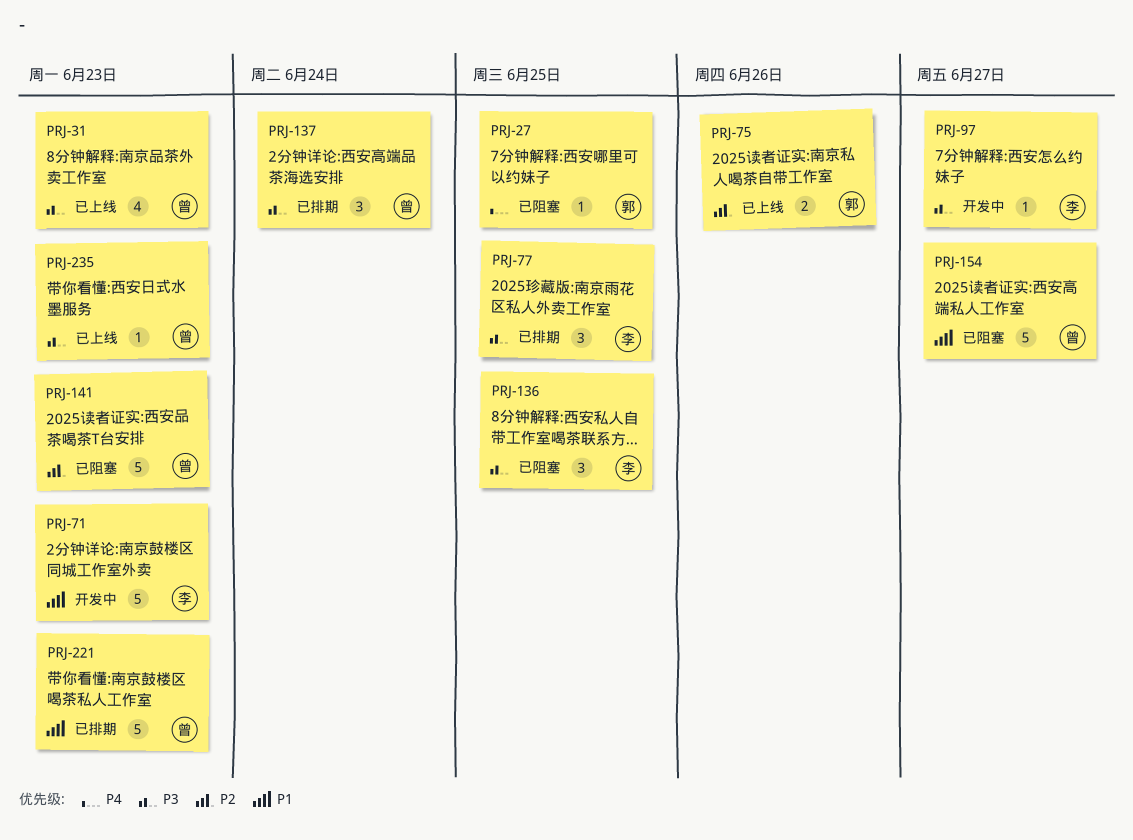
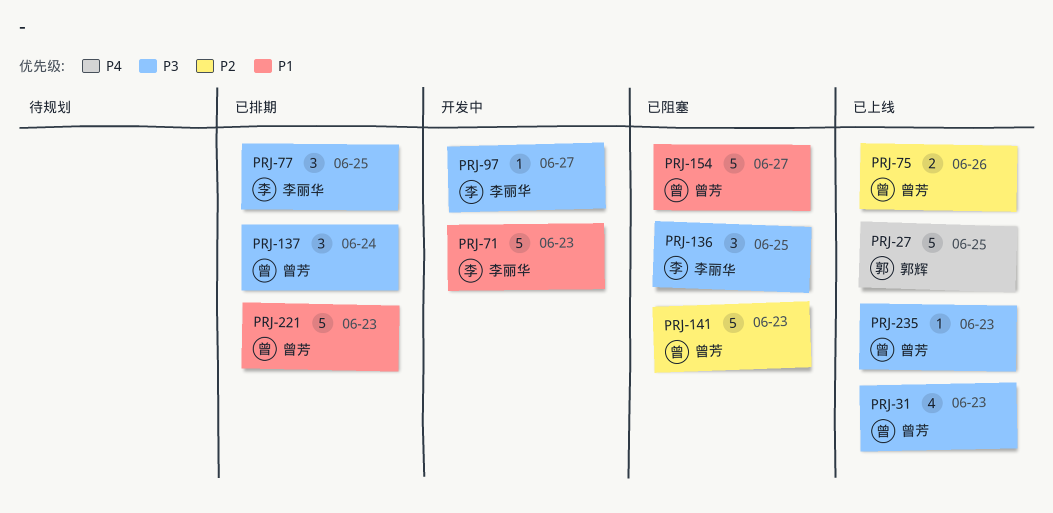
PRJ-27, status: 已阻塞 -> 已上线
PRJ-27, estimate: 1 -> 5
PRJ-75, owner: 郭辉 -> 曾芳

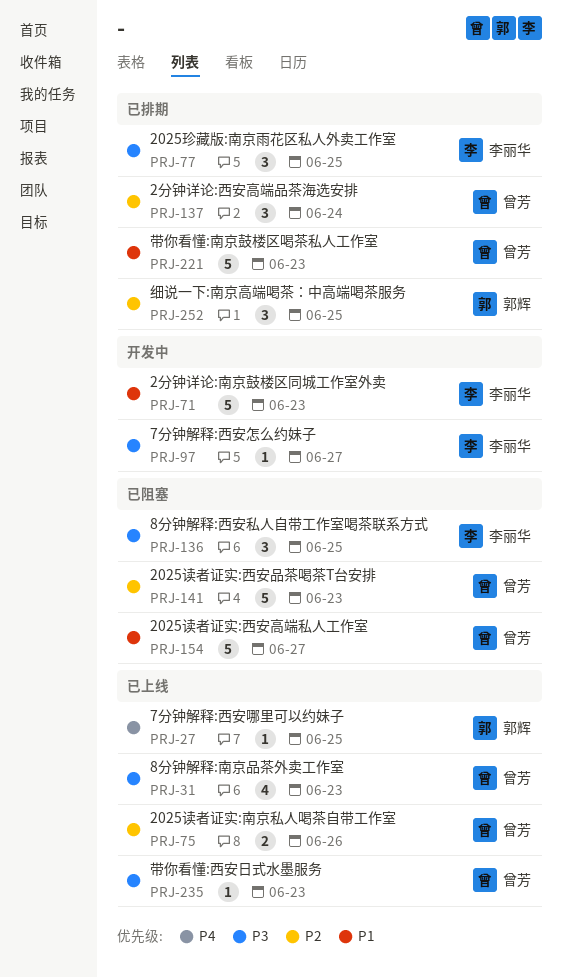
PRJ-27, estimate: 5 -> 1
PRJ-137, priority: P3 -> P2
PRJ-252: none -> present

